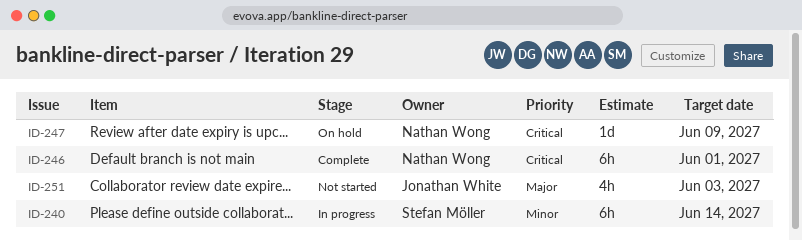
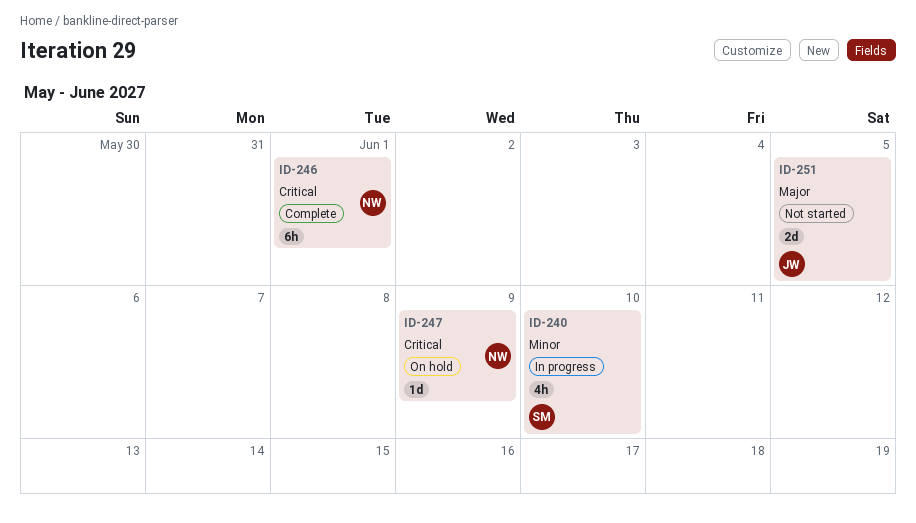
ID-240, estimate: 6h -> 4h
ID-240, due: Jun 14 -> Jun 10
ID-251, estimate: 4h -> 2d
ID-251, due: Jun 3 -> Jun 5

